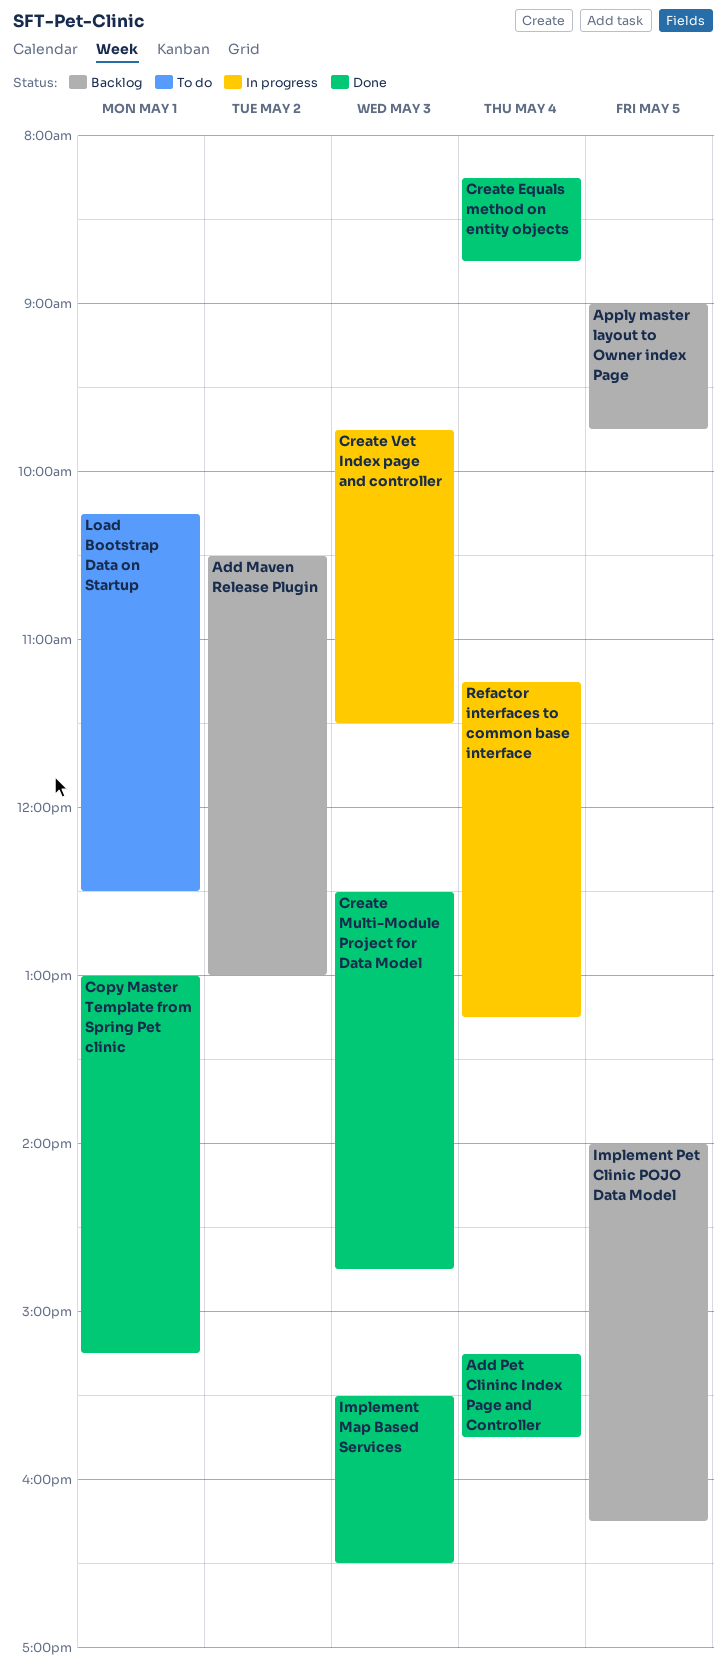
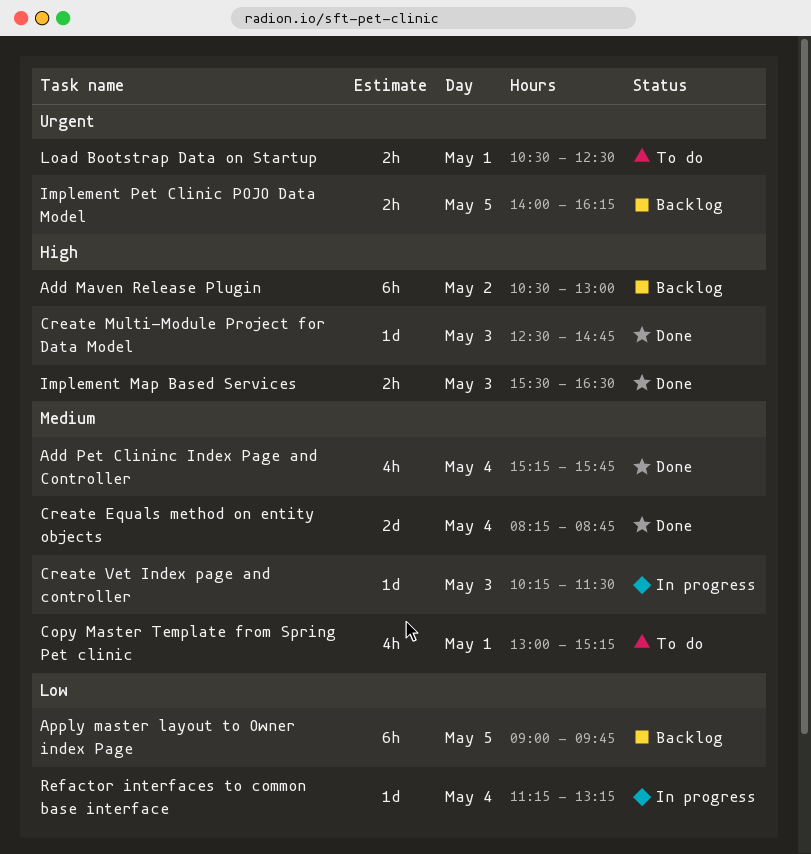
Copy Master Template from Spring Pet clinic, status: Done -> To do
Create Vet Index page and controller, begins: 09:45 -> 10:15
Load Bootstrap Data on Startup, begins: 10:15 -> 10:30

